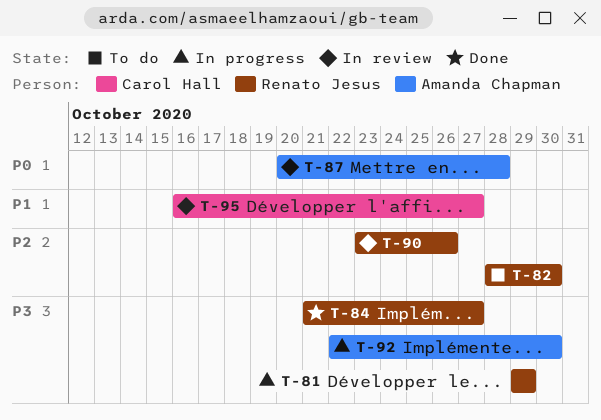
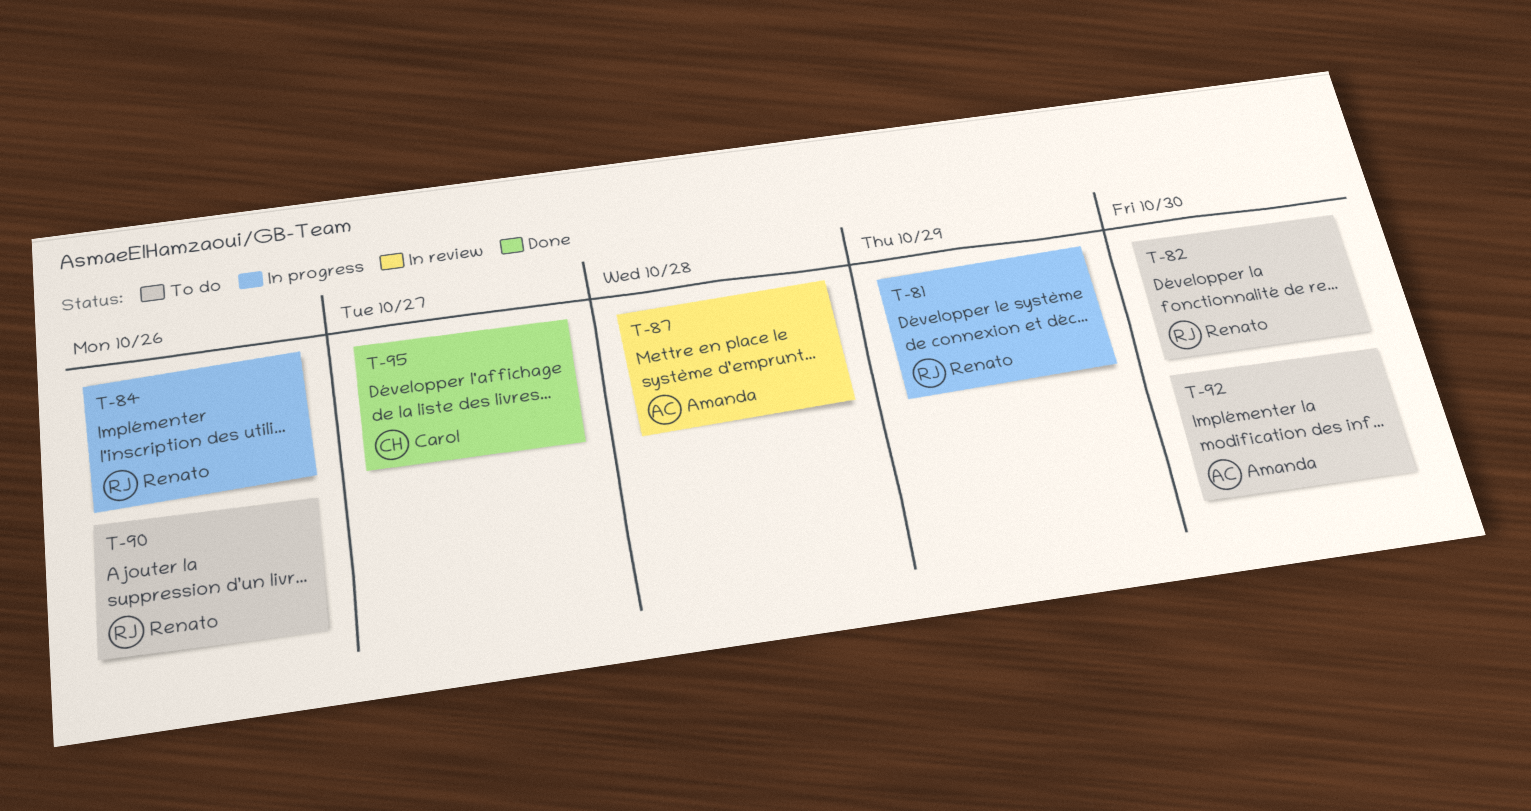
T-84, status: Done -> In progress
T-84, due: Oct 27 -> Oct 26
T-90, status: In review -> To do
T-92, status: In progress -> To do
T-95, status: In review -> Done

